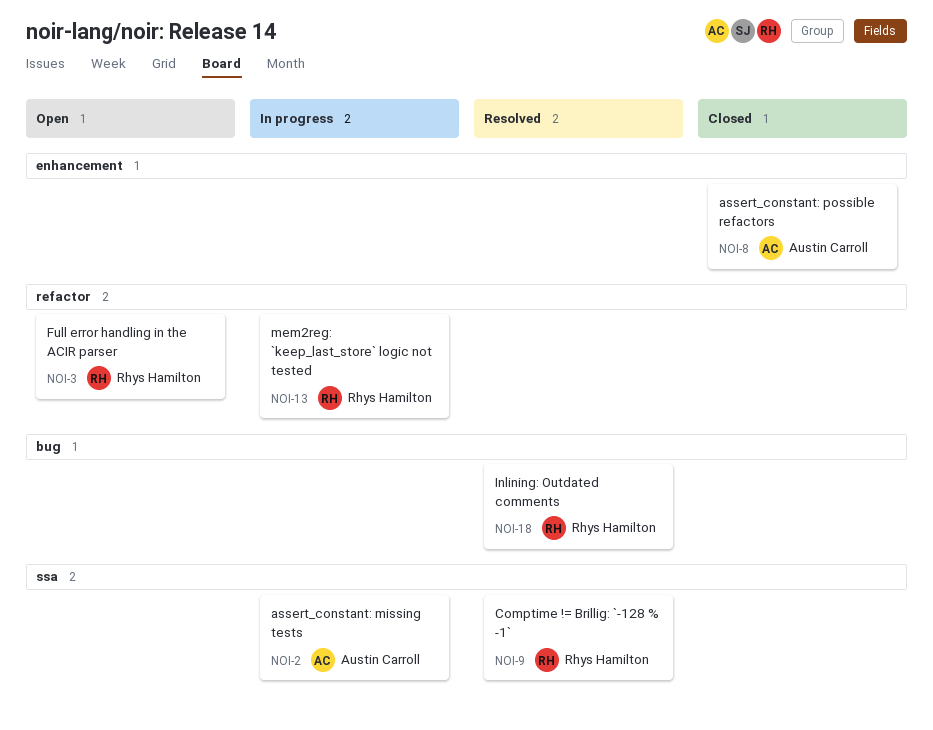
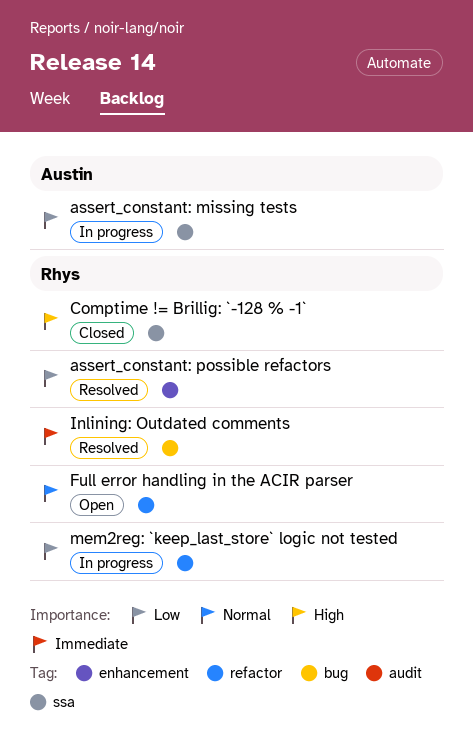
assert_constant: possible refactors, status: Closed -> Resolved
assert_constant: possible refactors, owner: Austin Carroll -> Rhys Hamilton
Comptime != Brillig: `-128 % -1`, status: Resolved -> Closed

